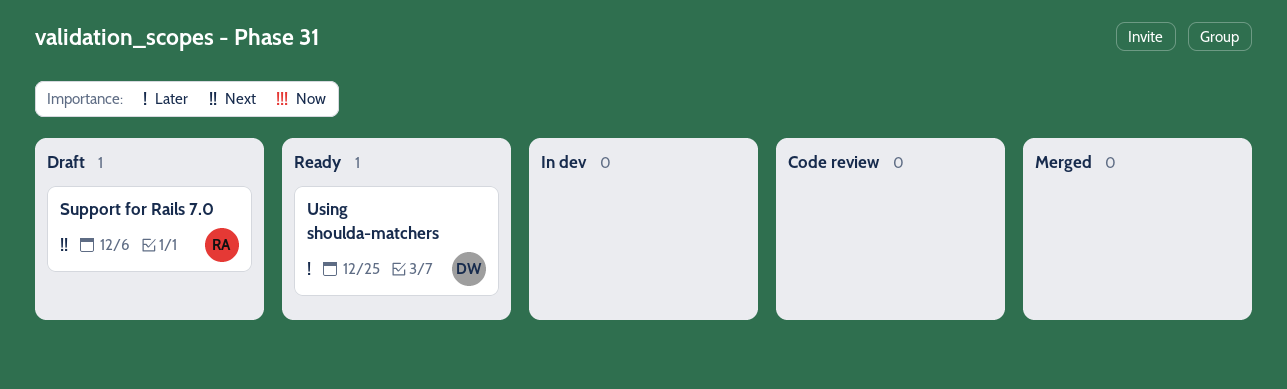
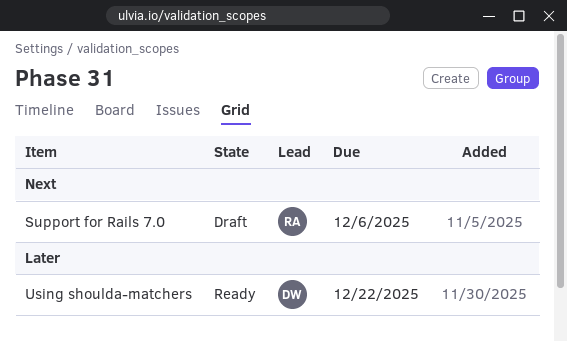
Using shoulda-matchers, due: Dec 25 -> Dec 22

